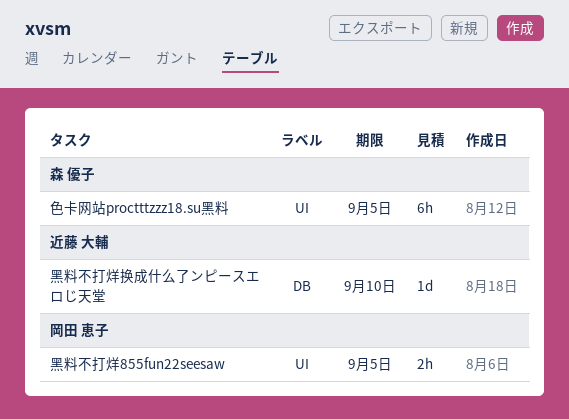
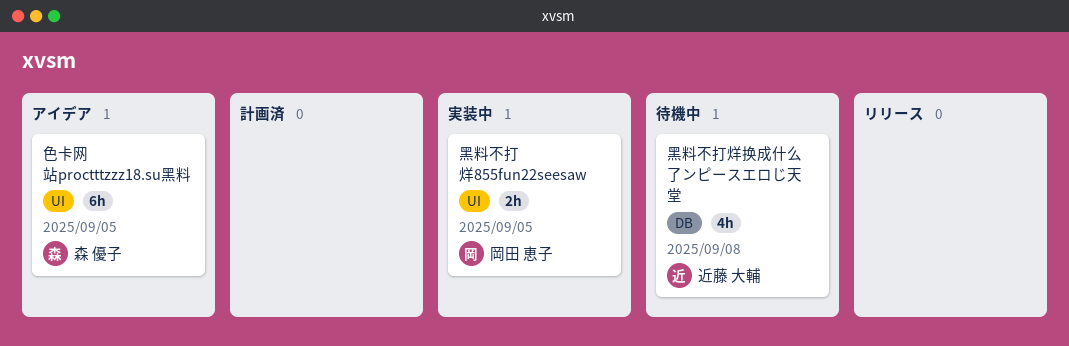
黑料不打烊换成什么了ンピースエロじ天堂, estimate: 1d -> 4h
黑料不打烊换成什么了ンピースエロじ天堂, due: Sep 10 -> Sep 8

